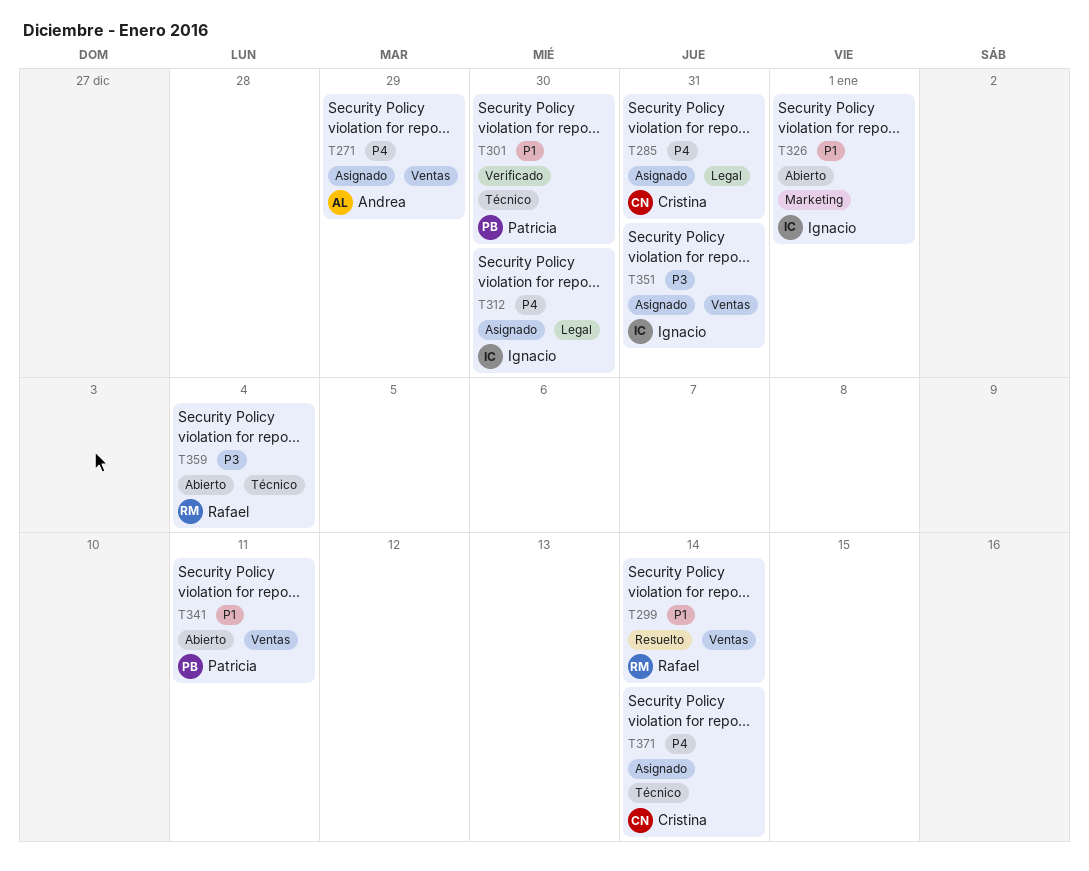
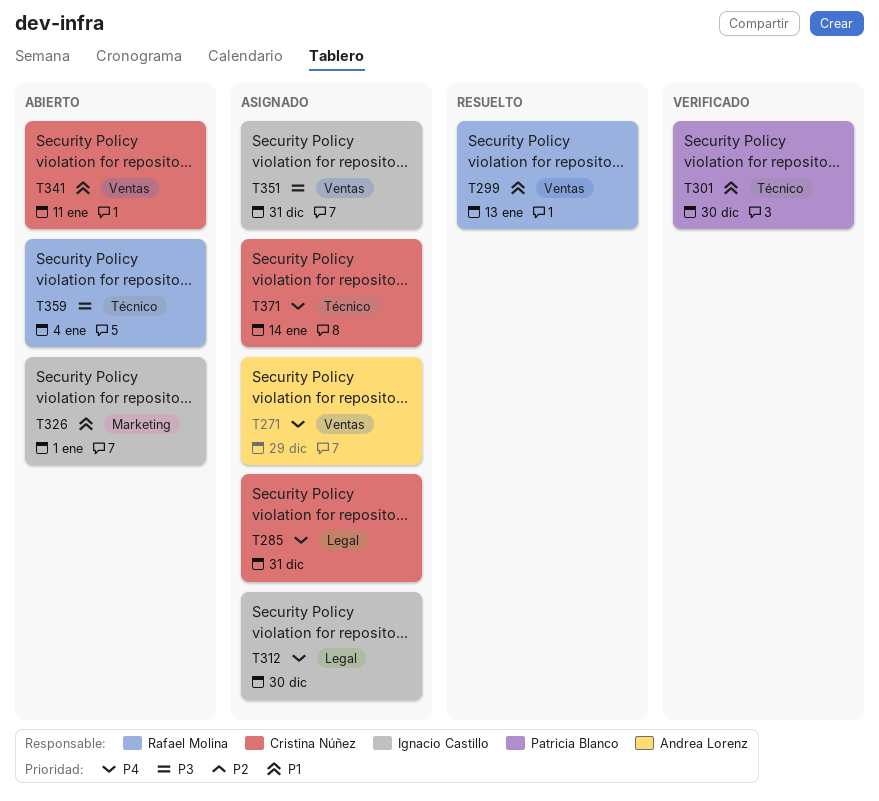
T299, due: Jan 14 -> Jan 13
T341, owner: Patricia Blanco -> Cristina Núñez

